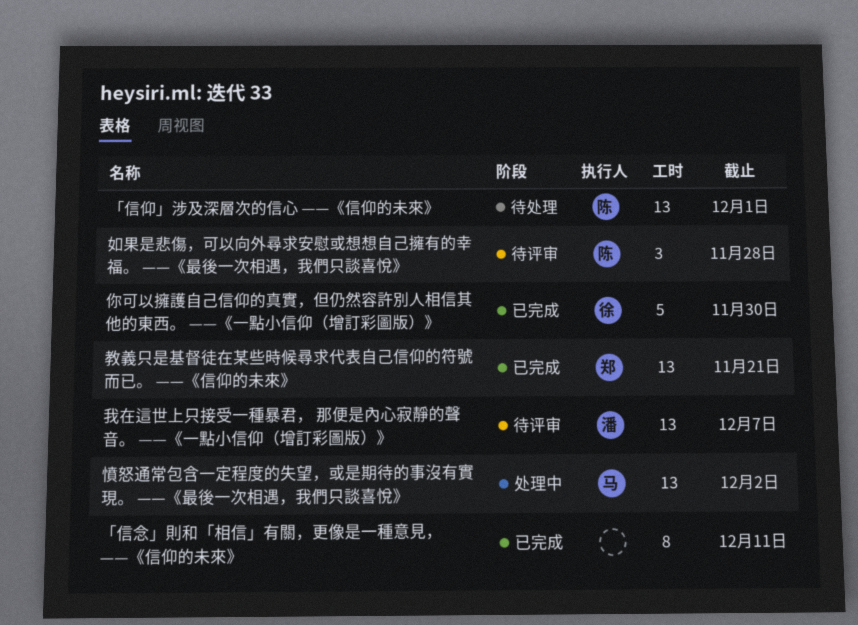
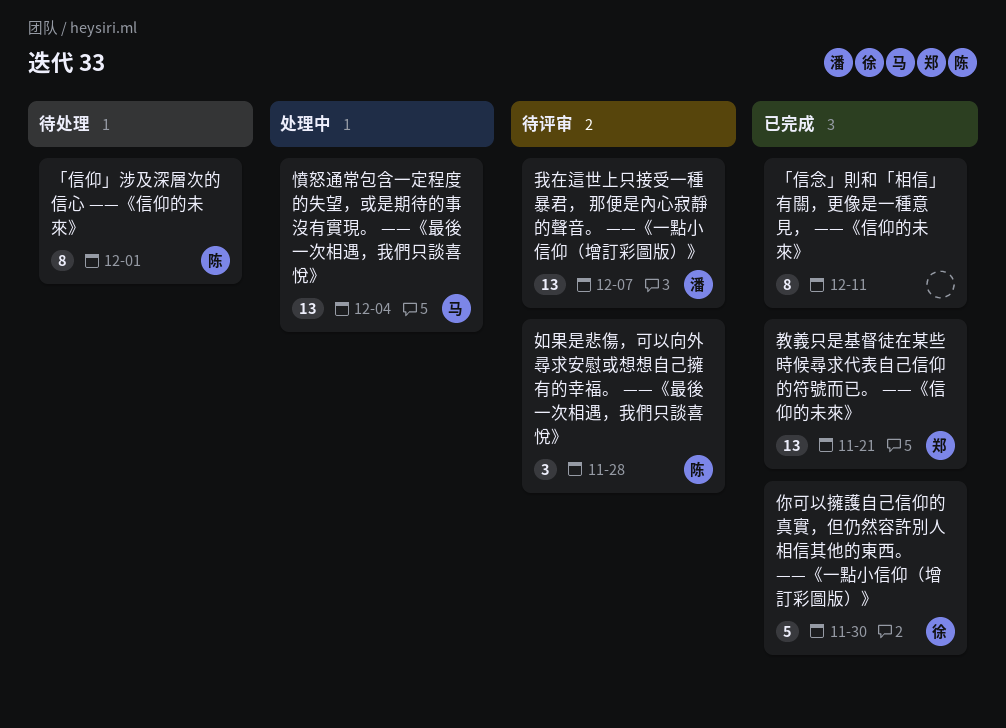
「信仰」涉及深層次的信心 ——《信仰的未來》, estimate: 13 -> 8
憤怒通常包含一定程度的失望，或是期待的事沒有實現。 ——《最後一次相遇，我們只談喜悅》, due: Dec 2 -> Dec 4

